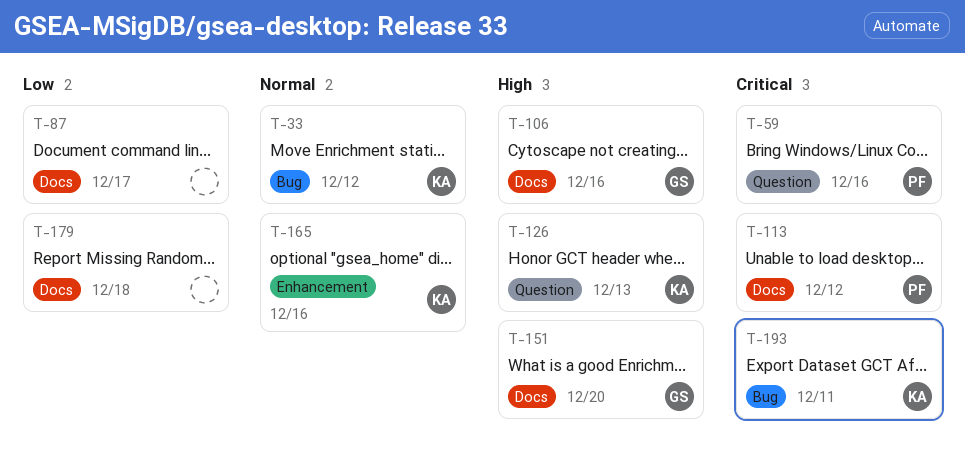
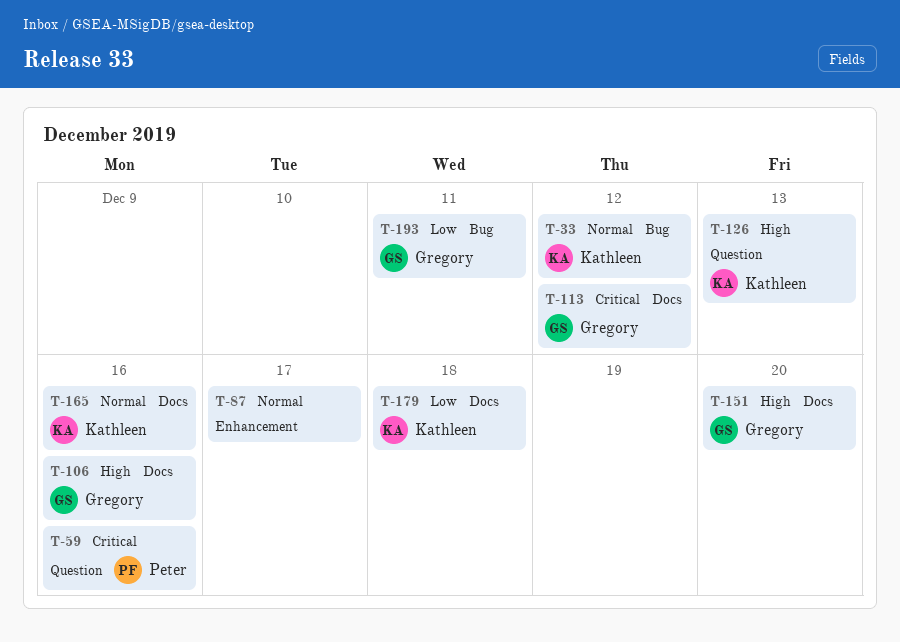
T-87, priority: Low -> Normal
T-87, label: Docs -> Enhancement
T-113, owner: Peter -> Gregory
T-165, label: Enhancement -> Docs
T-179, owner: none -> Kathleen
T-193, owner: Kathleen -> Gregory
T-193, priority: Critical -> Low

